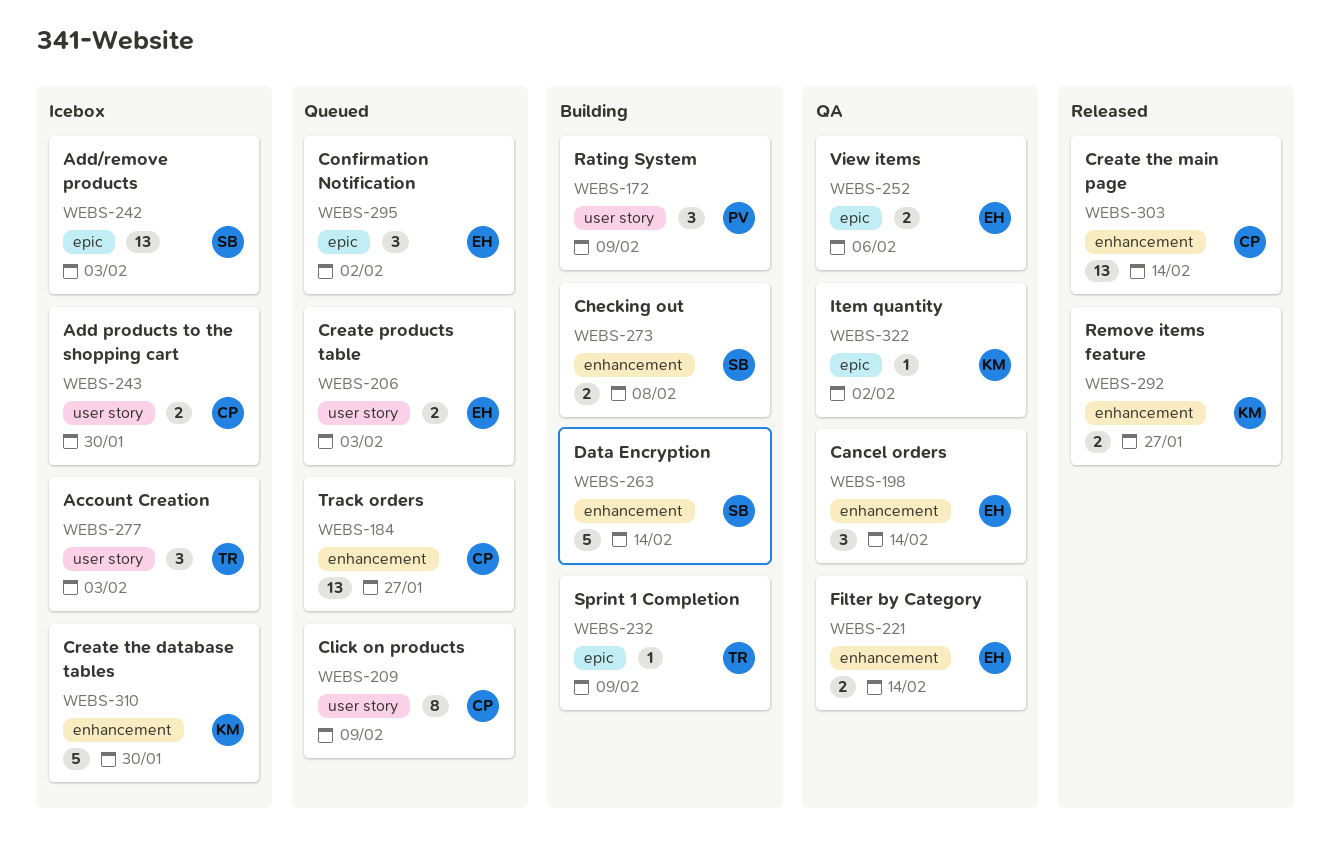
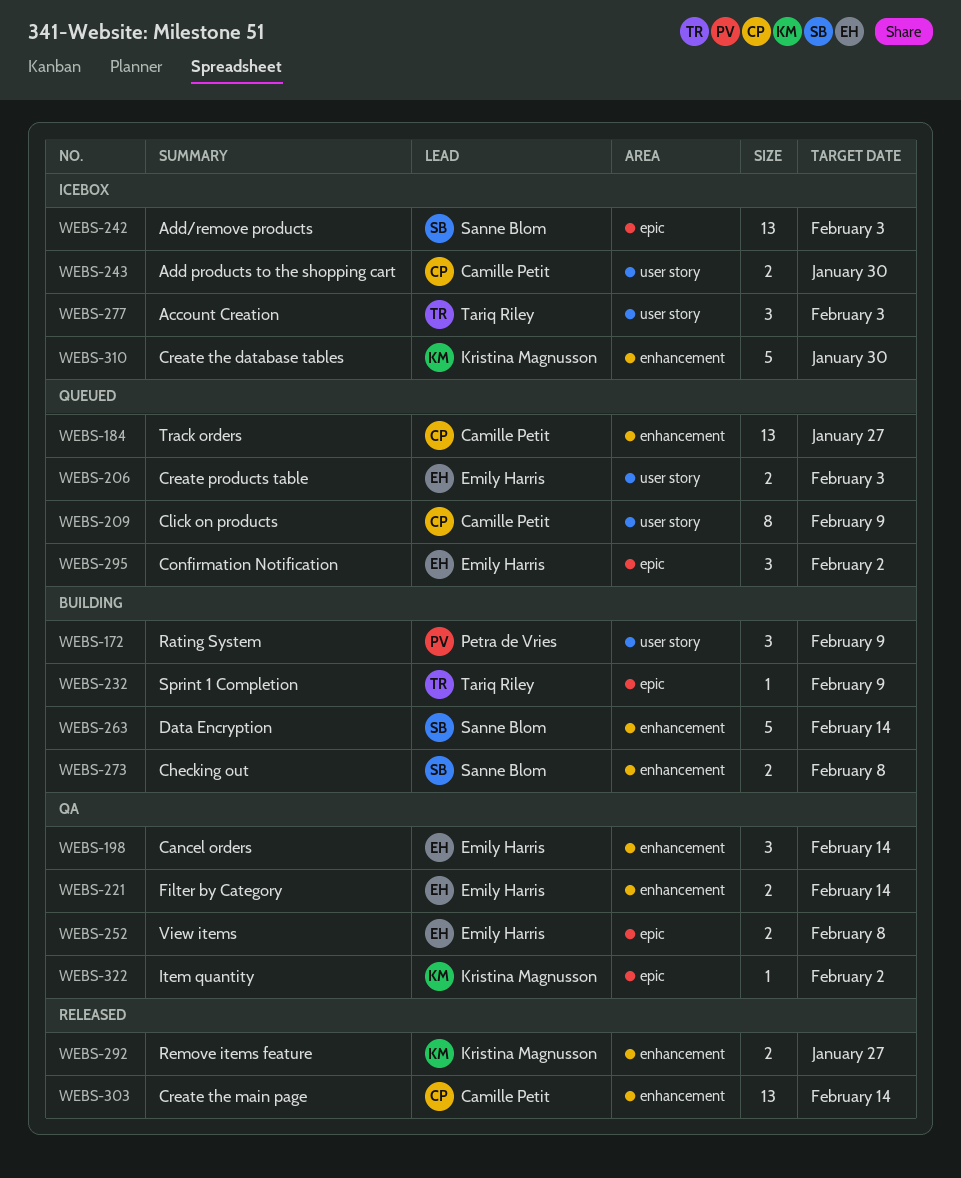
WEBS-252, due: Feb 6 -> Feb 8

